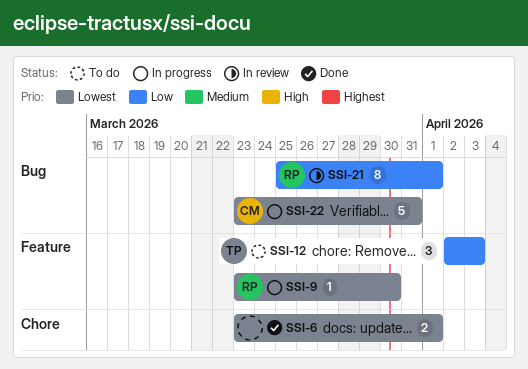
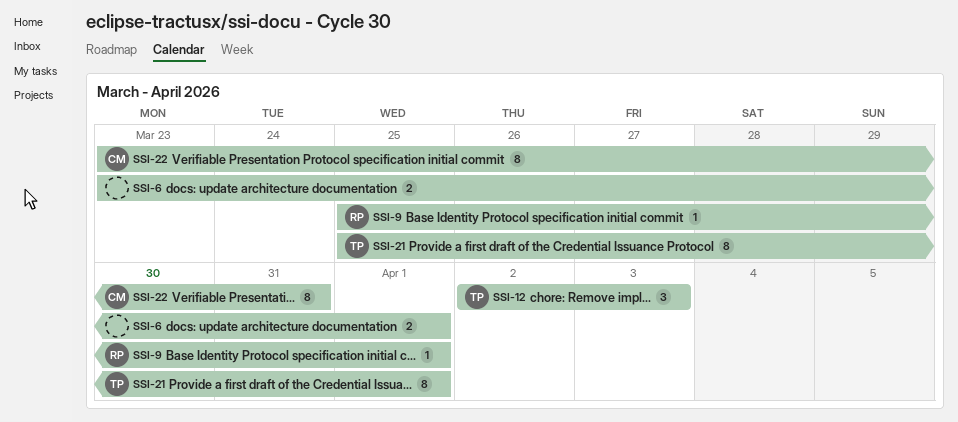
SSI-9, start: Mar 23 -> Mar 25
SSI-9, due: Mar 30 -> Apr 1
SSI-21, owner: RP -> TP
SSI-22, estimate: 5 -> 8

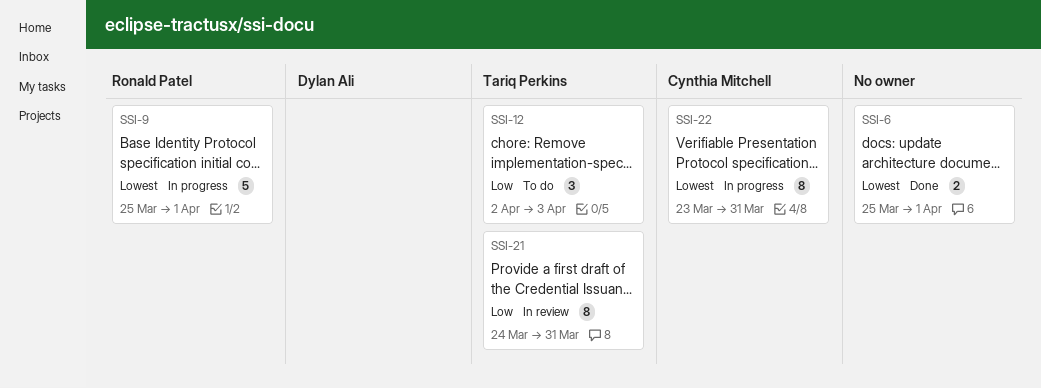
SSI-6, start: Mar 23 -> Mar 25
SSI-9, estimate: 1 -> 5
SSI-21, start: Mar 25 -> Mar 24
SSI-21, due: Apr 1 -> Mar 31

